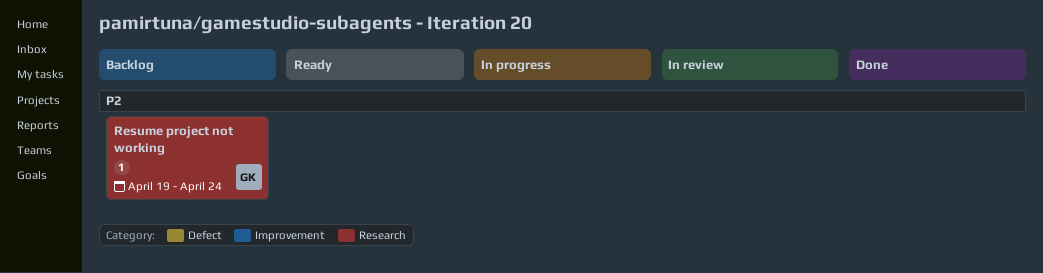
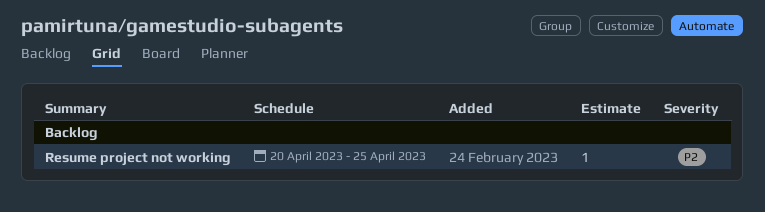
Resume project not working, start: Apr 19 -> Apr 20
Resume project not working, due: Apr 24 -> Apr 25

